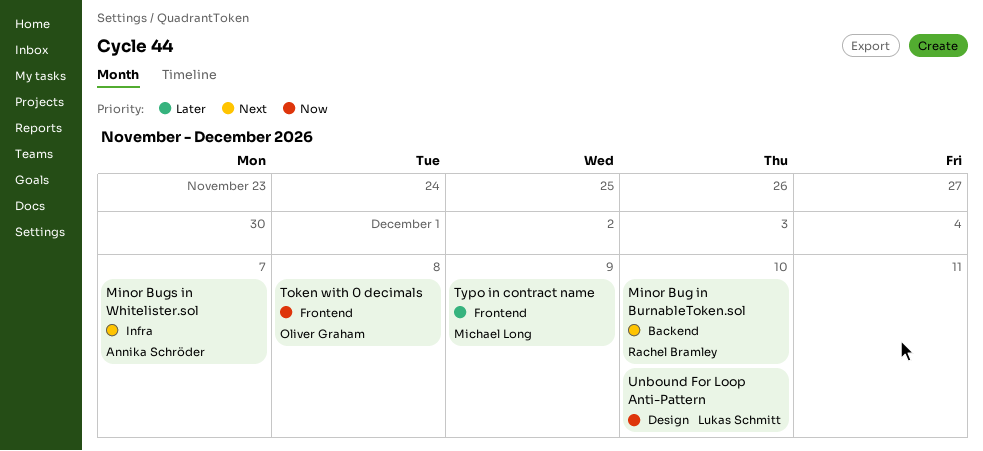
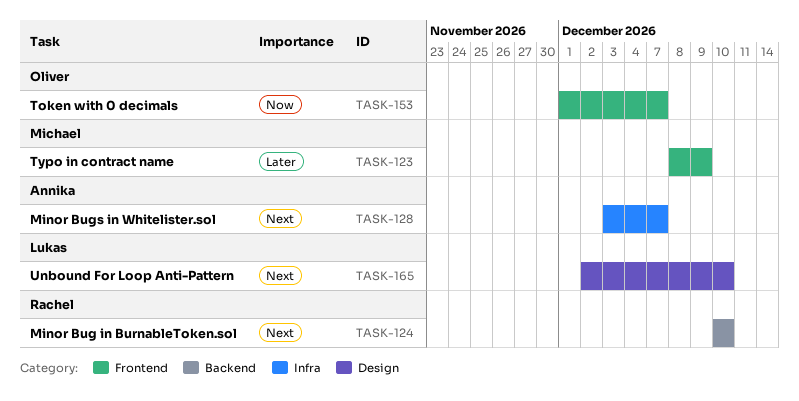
Token with 0 decimals, due: Dec 8 -> Dec 7
Unbound For Loop Anti-Pattern, priority: Now -> Next

